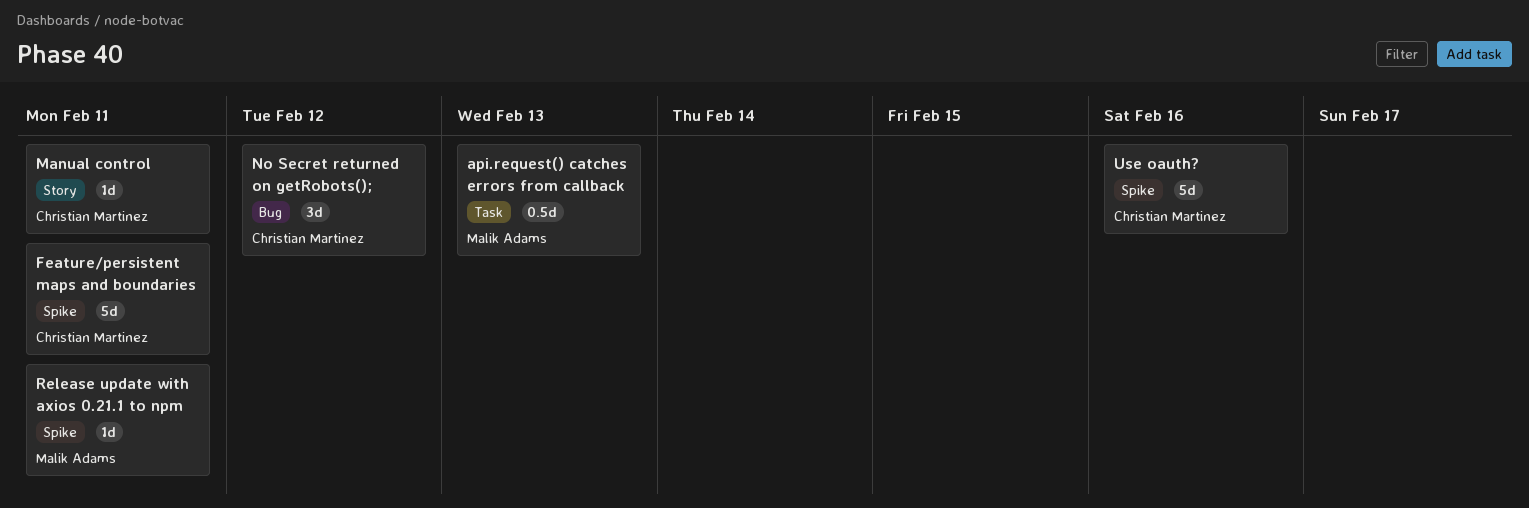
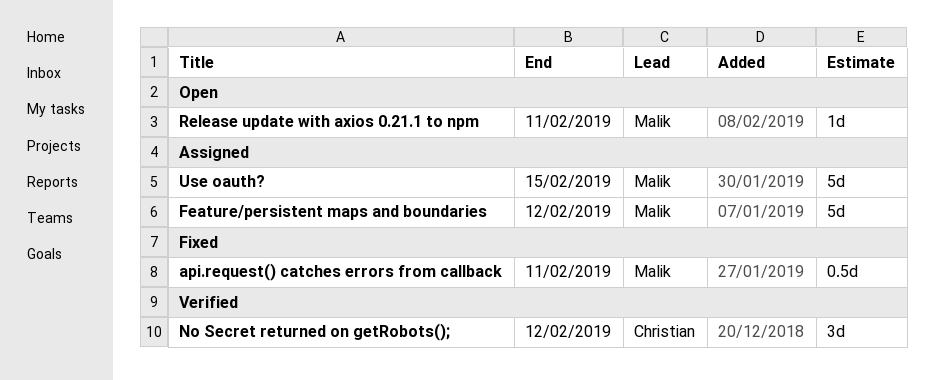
api.request() catches errors from callback, due: Feb 13 -> Feb 11
Feature/persistent maps and boundaries, owner: Christian Martinez -> Malik Adams
Feature/persistent maps and boundaries, due: Feb 11 -> Feb 12
Manual control: present -> none
Use oauth?, owner: Christian Martinez -> Malik Adams
Use oauth?, due: Feb 16 -> Feb 15

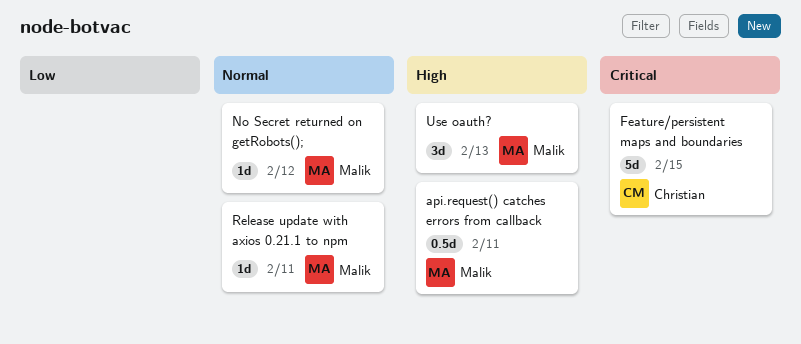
Feature/persistent maps and boundaries, owner: Malik -> Christian
Feature/persistent maps and boundaries, due: Feb 12 -> Feb 15
No Secret returned on getRobots();, owner: Christian -> Malik
No Secret returned on getRobots();, estimate: 3d -> 1d
Use oauth?, estimate: 5d -> 3d
Use oauth?, due: Feb 15 -> Feb 13

